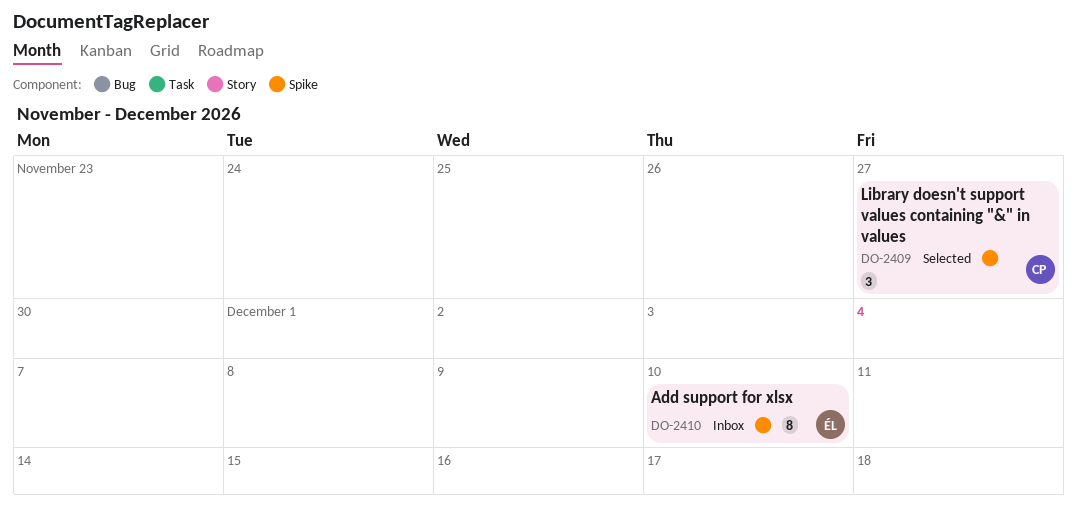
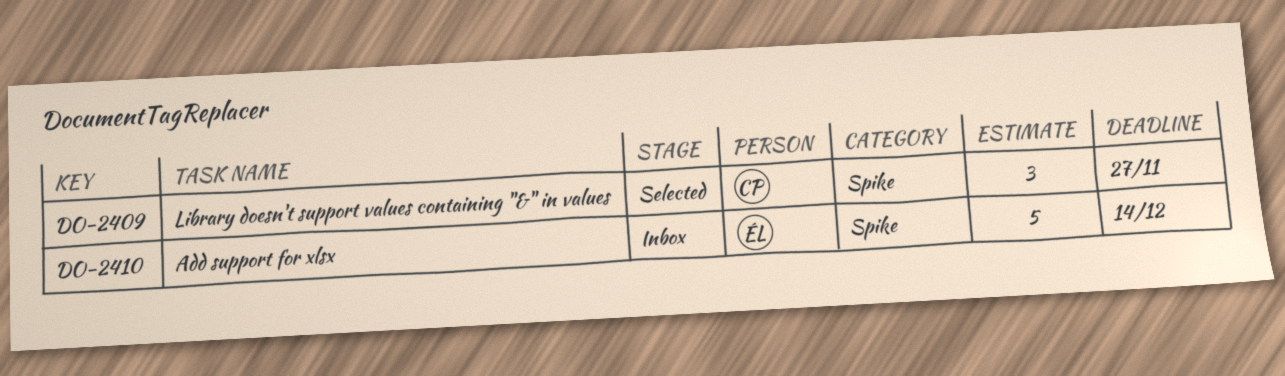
DO-2410, estimate: 8 -> 5
DO-2410, due: Dec 10 -> Dec 14

